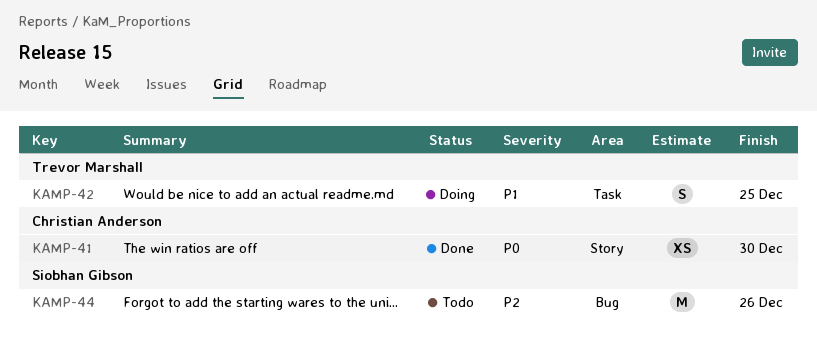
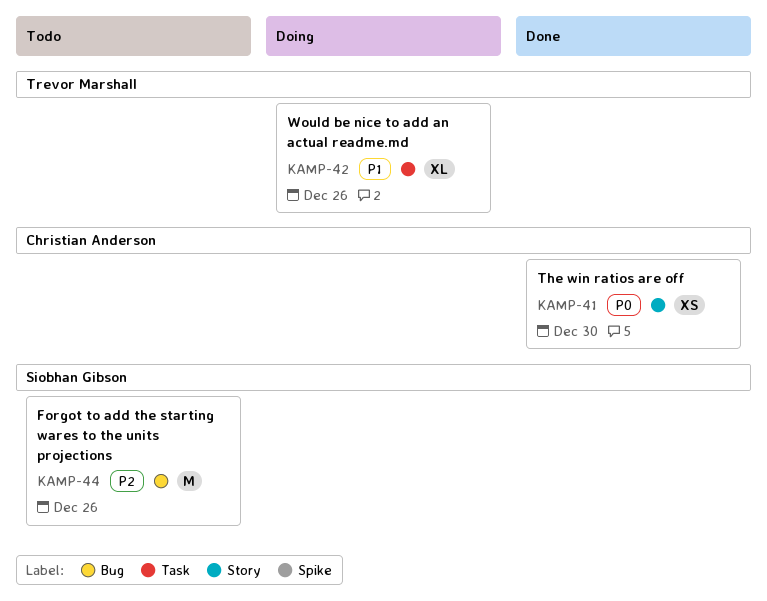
KAMP-42, estimate: S -> XL
KAMP-42, due: Dec 25 -> Dec 26

